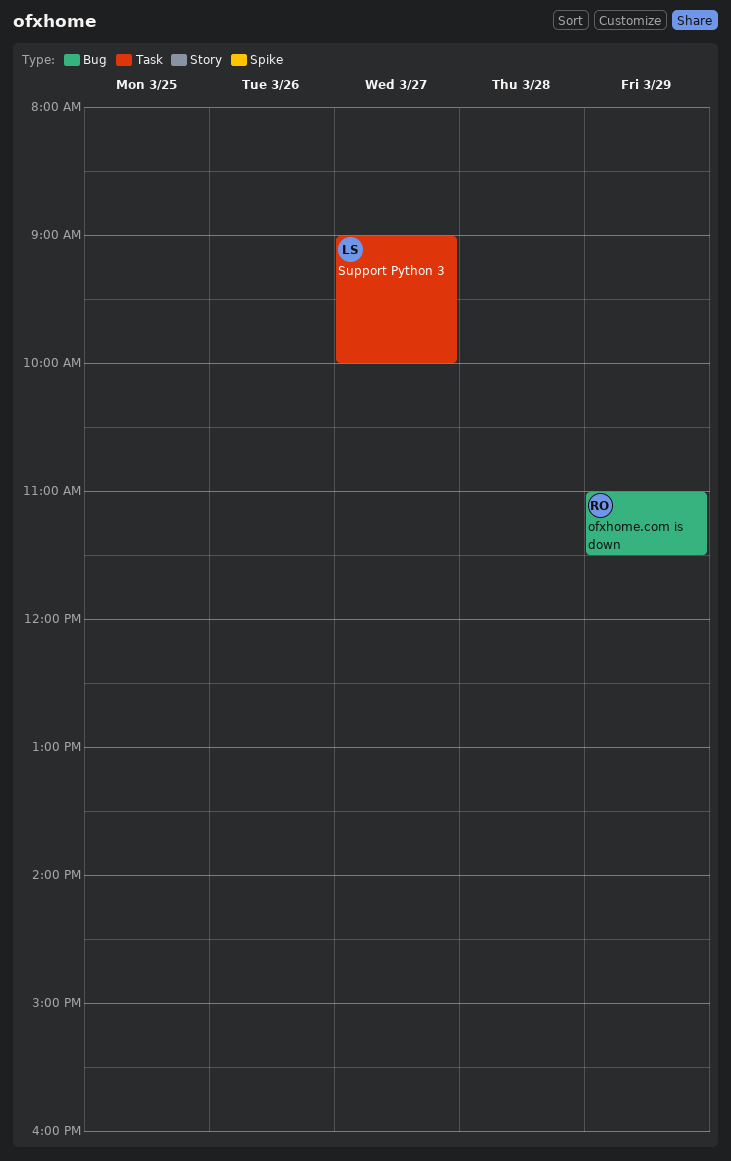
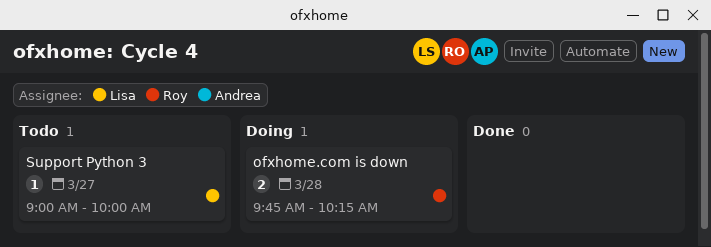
ofxhome.com is down, day: Mar 29 -> Mar 28
ofxhome.com is down, begins: 11:00 -> 09:45
ofxhome.com is down, ends: 11:30 -> 10:15

